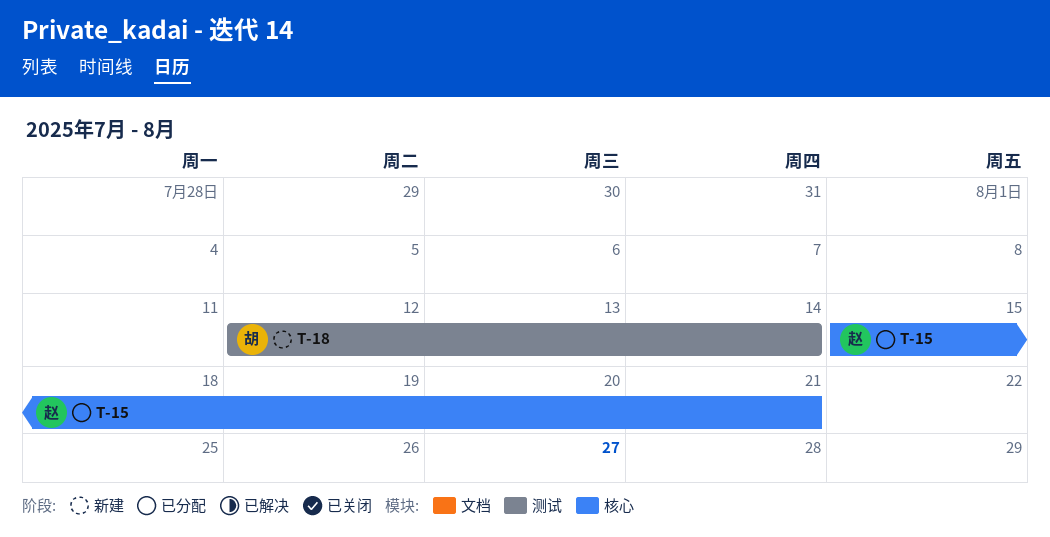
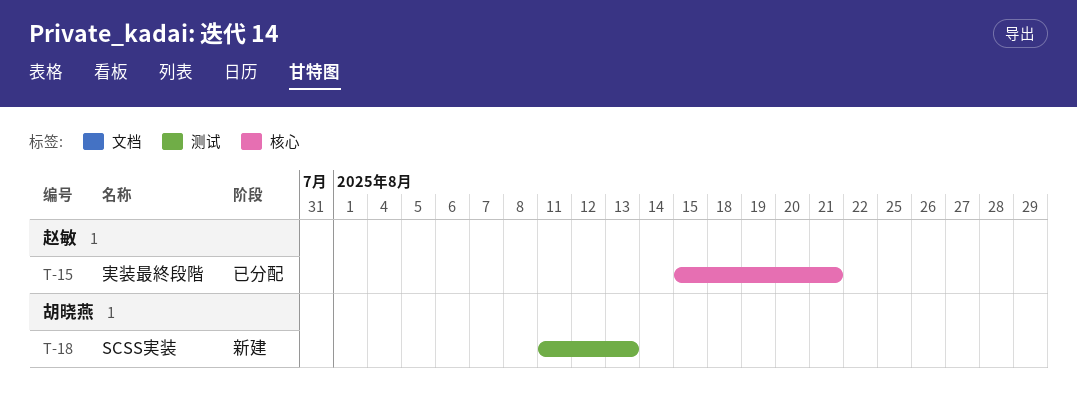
T-18, start: Aug 12 -> Aug 11
T-18, due: Aug 14 -> Aug 13

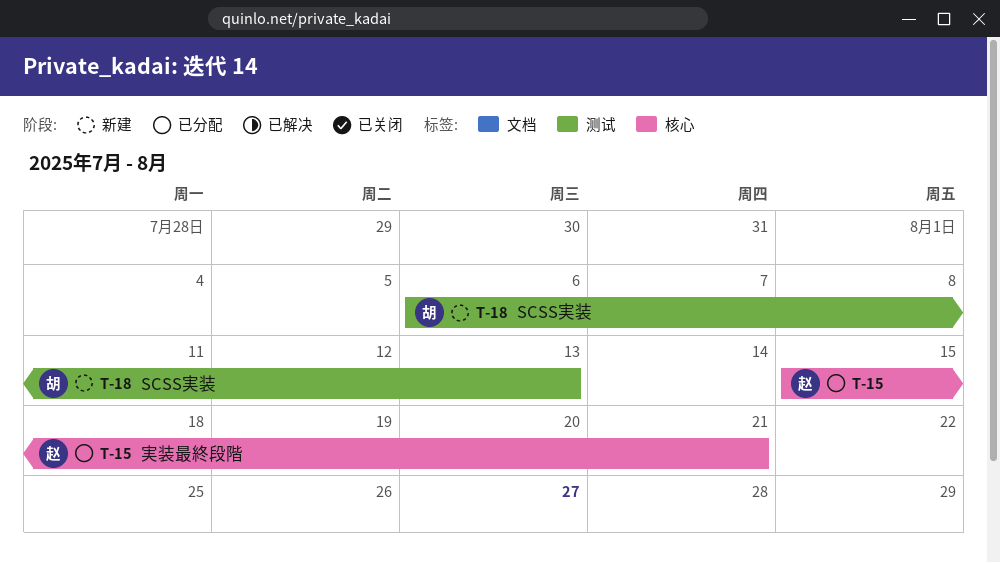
T-18, start: Aug 11 -> Aug 6

